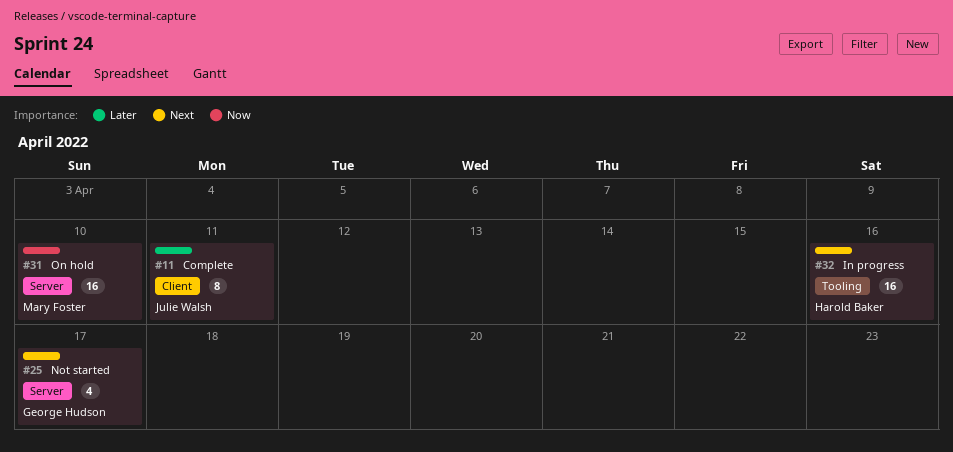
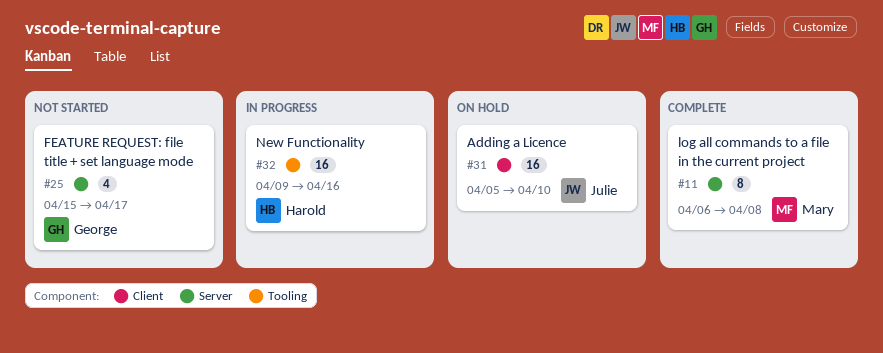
#11, owner: Julie Walsh -> Mary Foster
#11, label: Client -> Server
#11, due: Apr 11 -> Apr 8
#31, owner: Mary Foster -> Julie Walsh
#31, label: Server -> Client

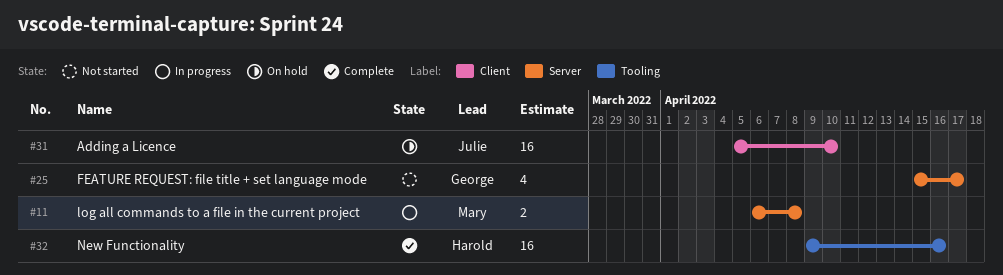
#11, status: Complete -> In progress
#11, estimate: 8 -> 2
#32, status: In progress -> Complete

